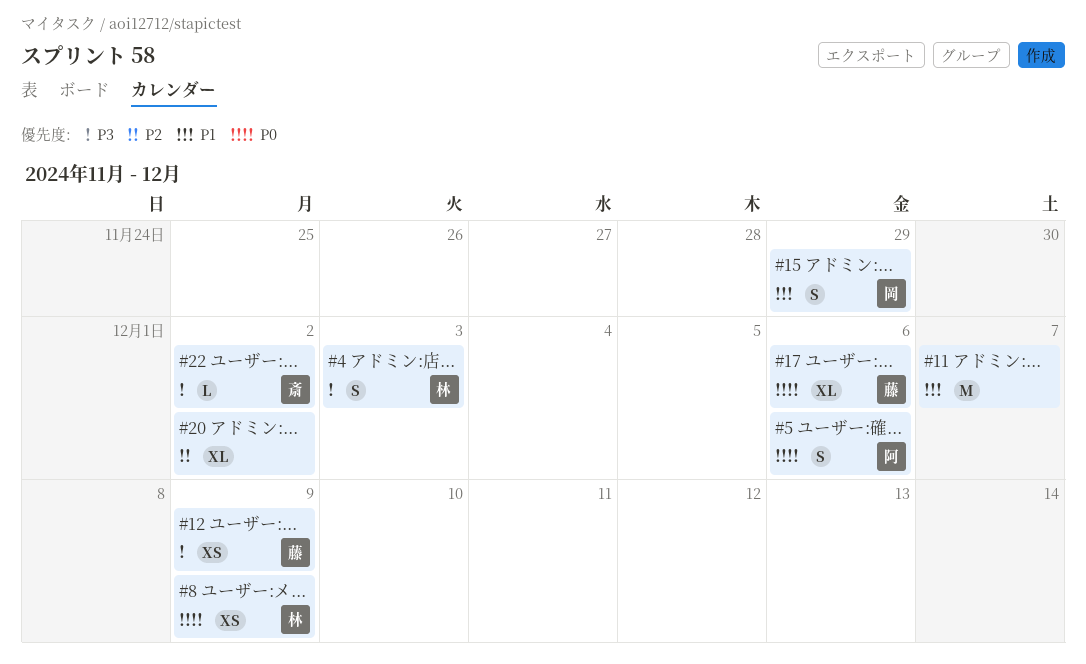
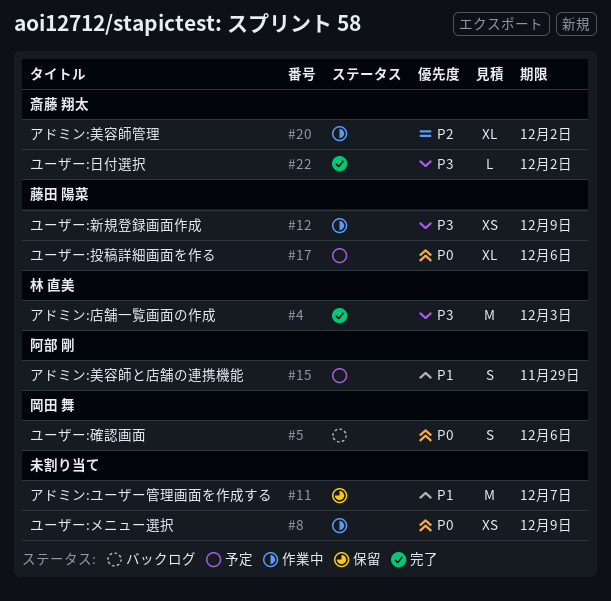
#4, estimate: S -> M
#5, owner: 阿部 剛 -> 岡田 舞
#8, owner: 林 直美 -> none
#15, owner: 岡田 舞 -> 阿部 剛
#20, owner: none -> 斎藤 翔太

